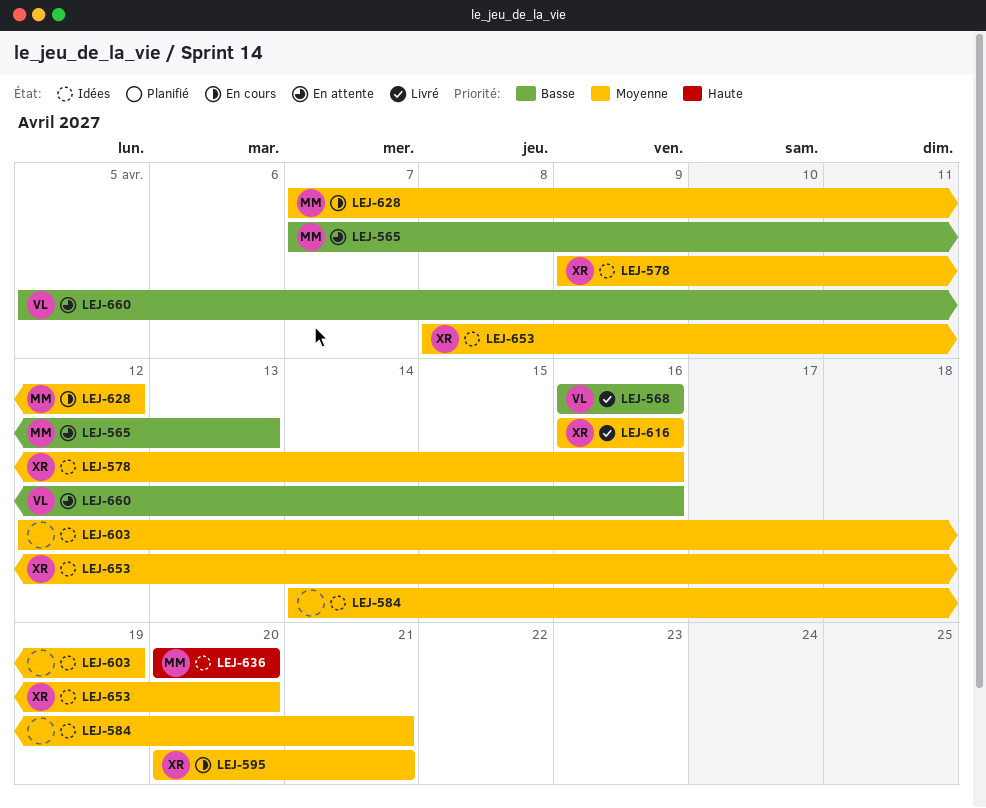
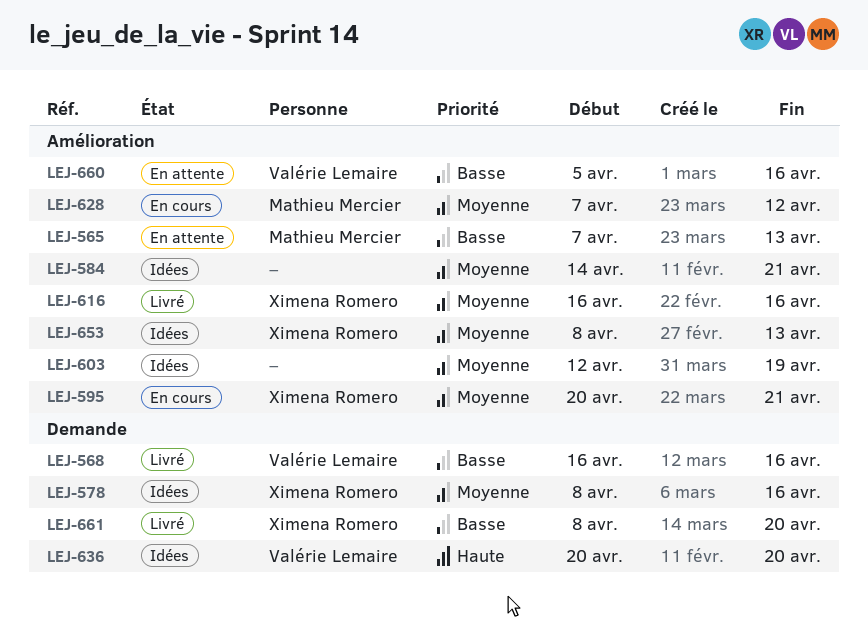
LEJ-578, start: Apr 9 -> Apr 8
LEJ-636, owner: Mathieu Mercier -> Valérie Lemaire
LEJ-653, due: Apr 20 -> Apr 13
LEJ-661: none -> present

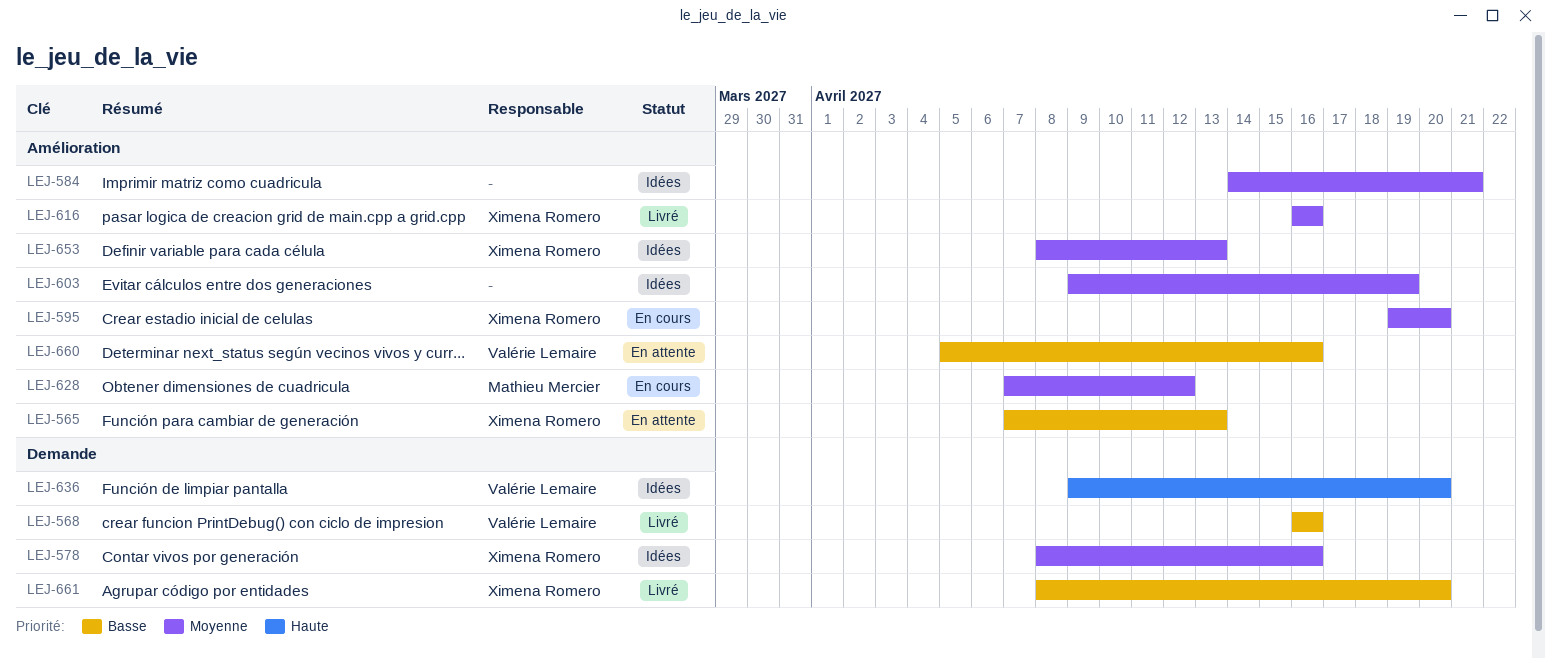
LEJ-565, owner: Mathieu Mercier -> Ximena Romero
LEJ-595, start: Apr 20 -> Apr 19
LEJ-595, due: Apr 21 -> Apr 20
LEJ-603, start: Apr 12 -> Apr 9
LEJ-636, start: Apr 20 -> Apr 9

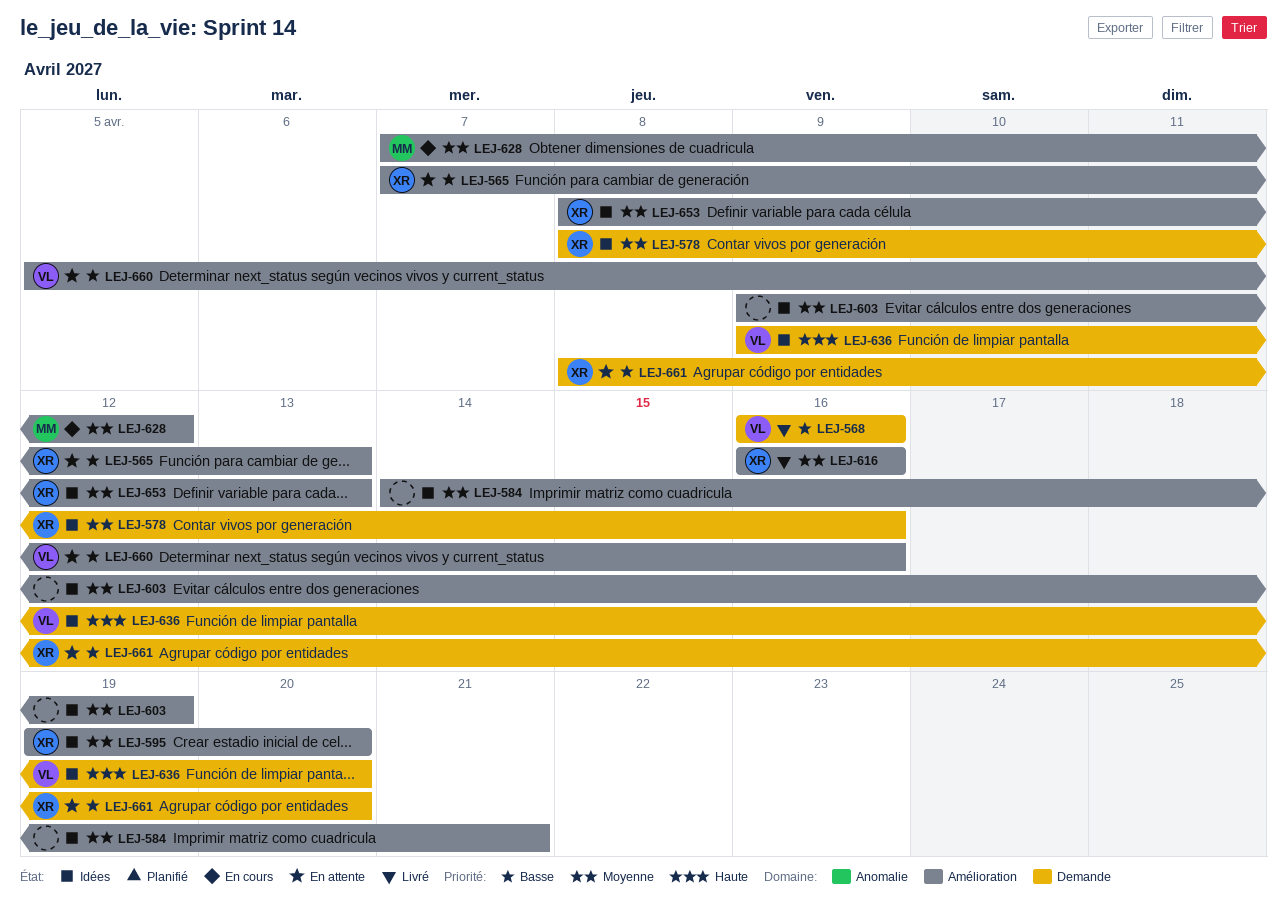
LEJ-595, status: En cours -> Idées
LEJ-661, status: Livré -> En attente

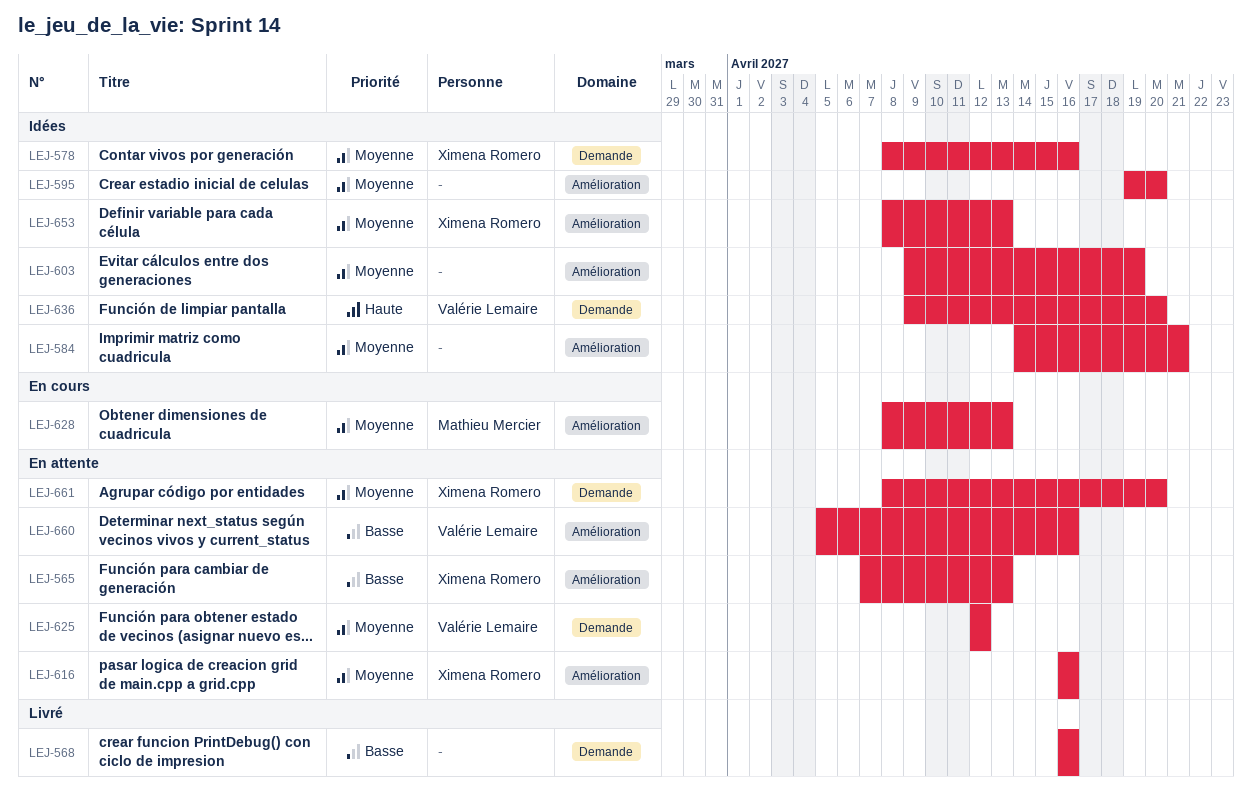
LEJ-568, owner: Valérie Lemaire -> none
LEJ-595, owner: Ximena Romero -> none
LEJ-616, status: Livré -> En attente
LEJ-625: none -> present
LEJ-628, start: Apr 7 -> Apr 8
LEJ-628, due: Apr 12 -> Apr 13
LEJ-661, priority: Basse -> Moyenne

